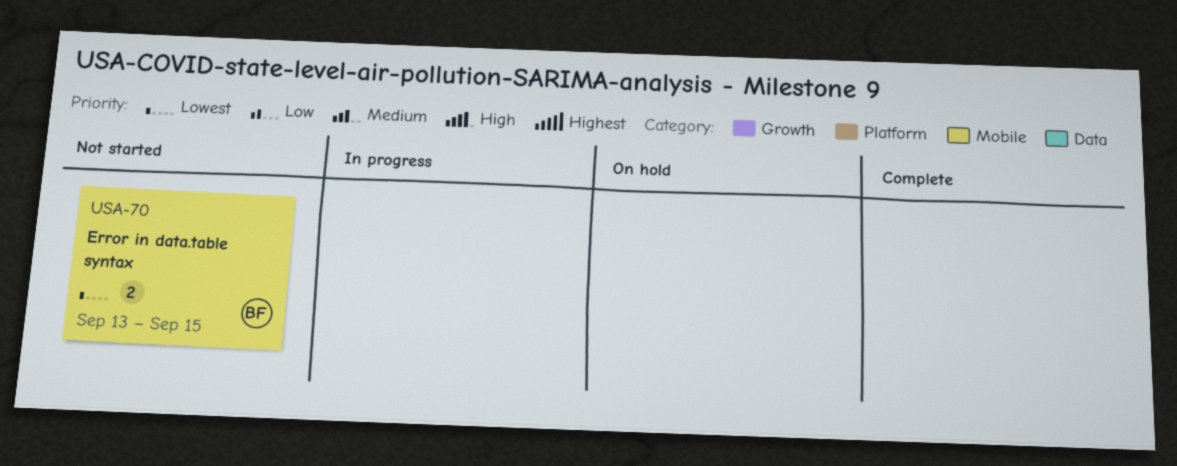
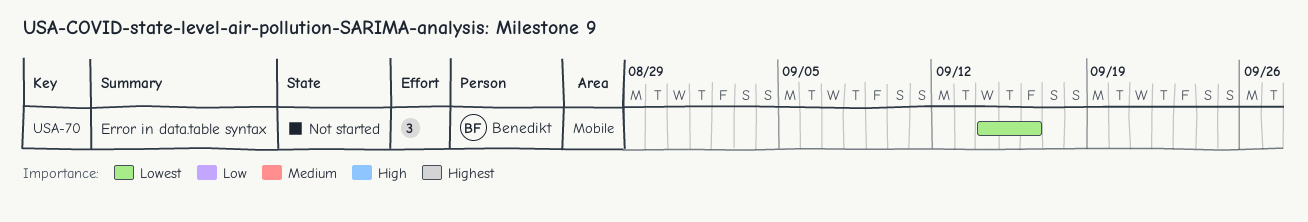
USA-70, estimate: 2 -> 3
USA-70, start: Sep 13 -> Sep 14
USA-70, due: Sep 15 -> Sep 16

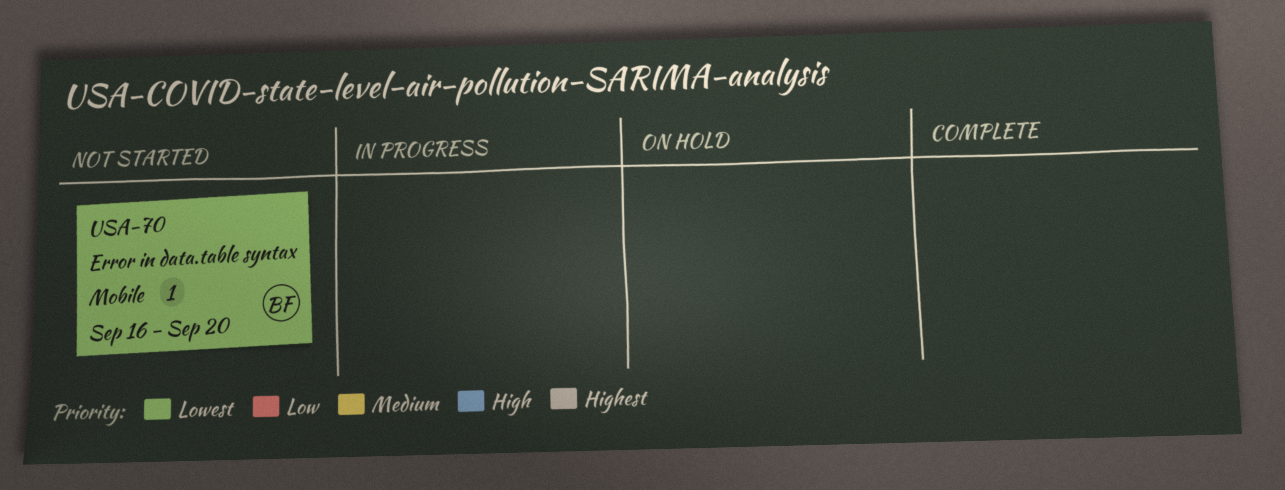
USA-70, estimate: 3 -> 1
USA-70, start: Sep 14 -> Sep 16
USA-70, due: Sep 16 -> Sep 20

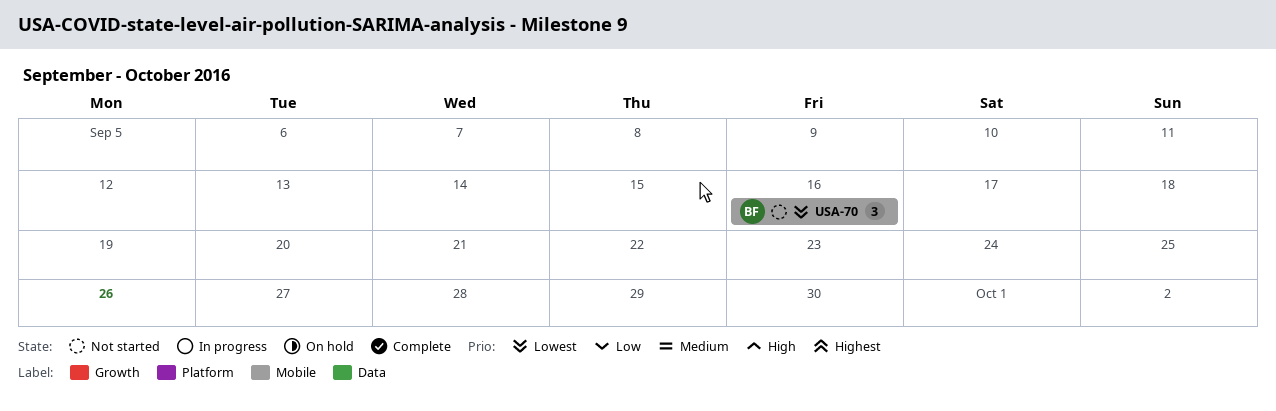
USA-70, estimate: 1 -> 3
USA-70, due: Sep 20 -> Sep 16

